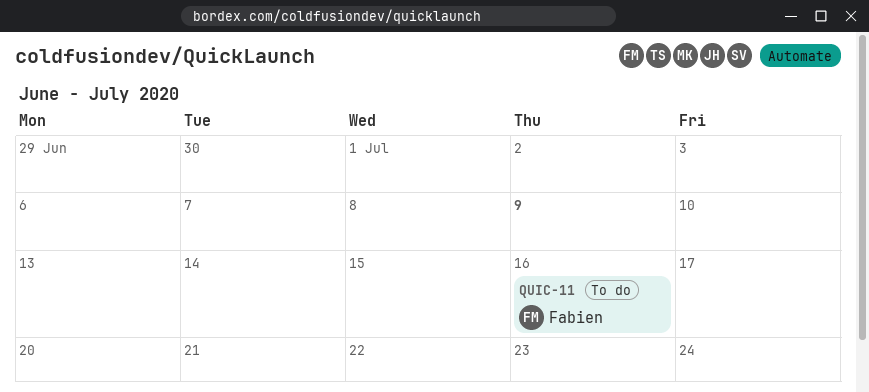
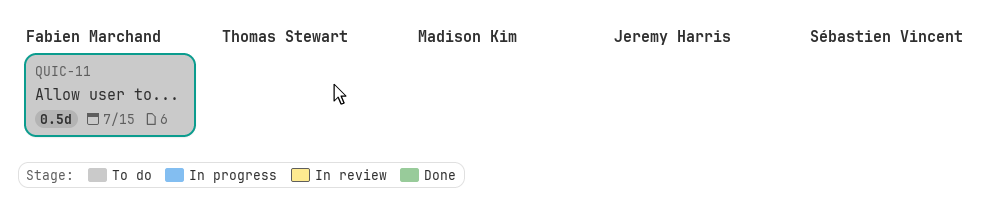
QUIC-11, due: Jul 16 -> Jul 15

